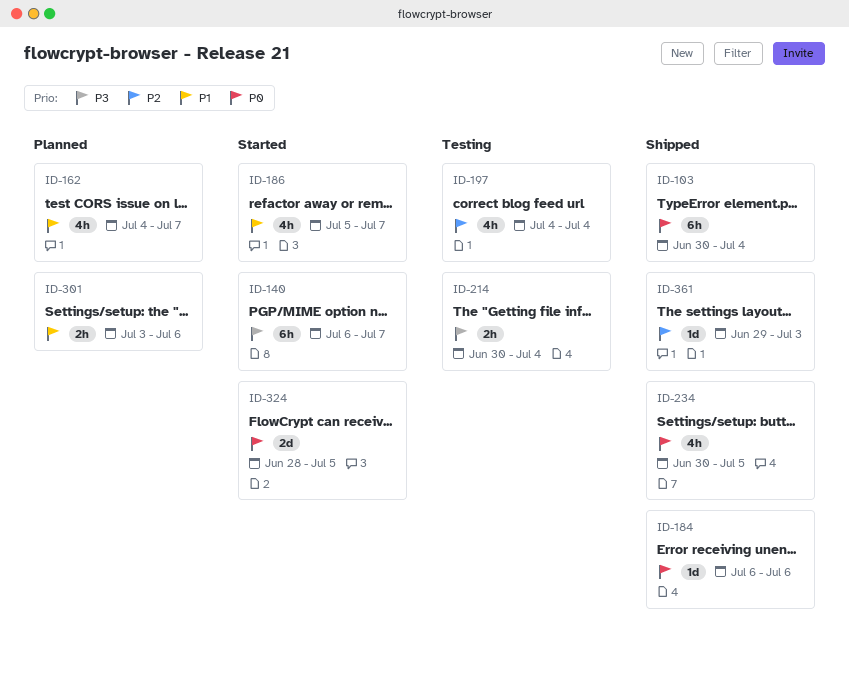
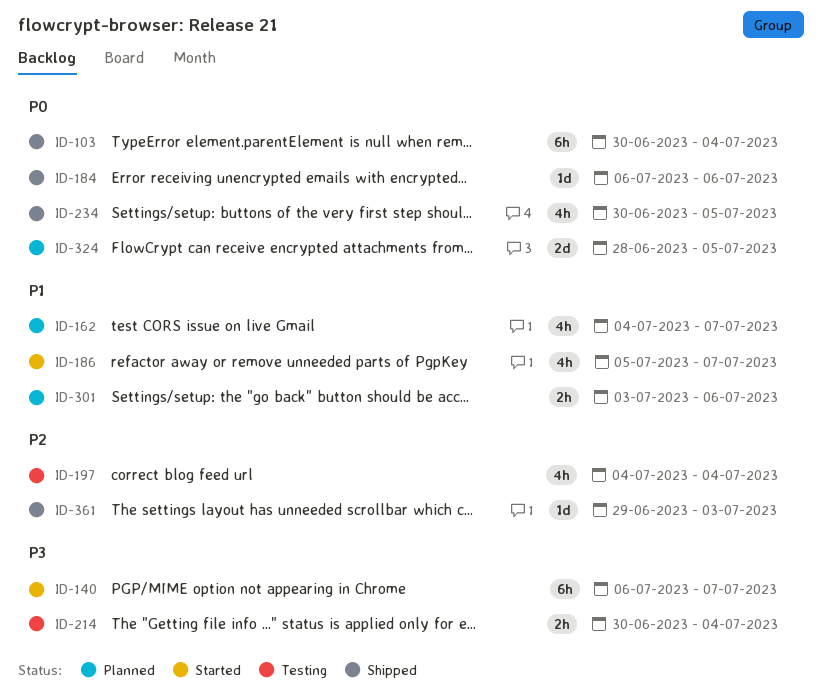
ID-324, status: Started -> Planned

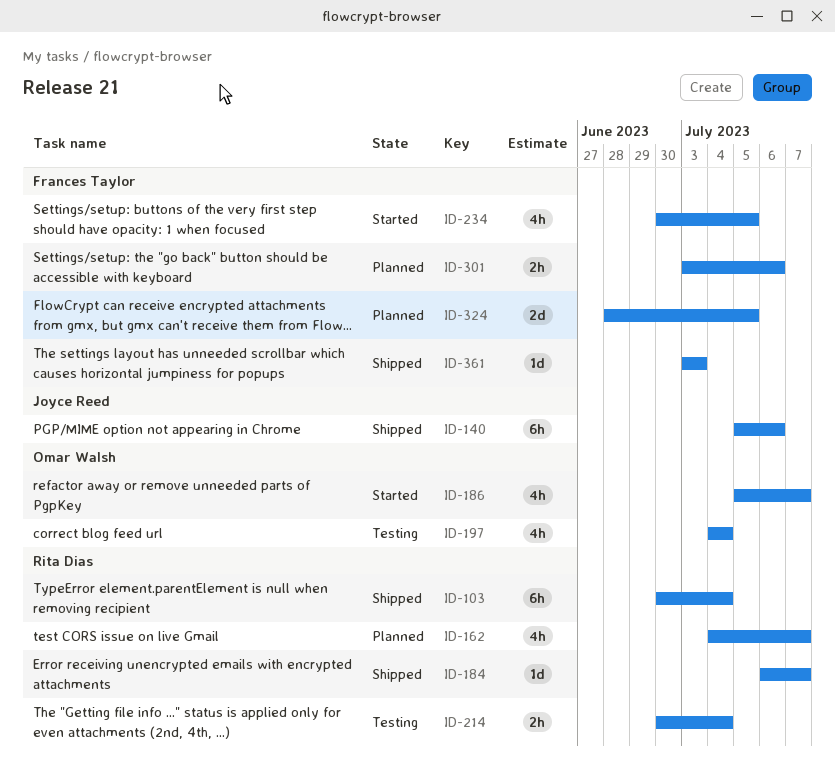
ID-140, status: Started -> Shipped
ID-140, start: Jul 6 -> Jul 5
ID-140, due: Jul 7 -> Jul 6
ID-184, due: Jul 6 -> Jul 7
ID-234, status: Shipped -> Started
ID-361, start: Jun 29 -> Jul 3

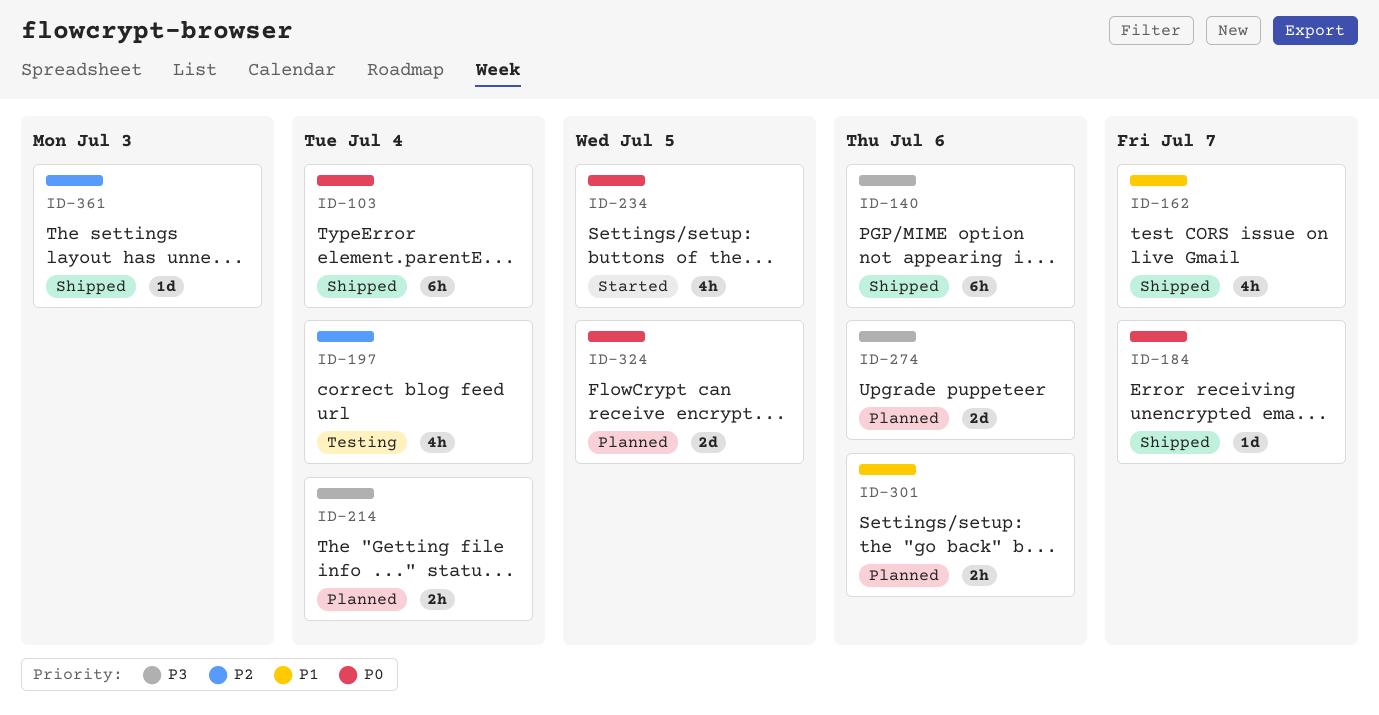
ID-162, status: Planned -> Shipped
ID-186: present -> none
ID-214, status: Testing -> Planned
ID-274: none -> present

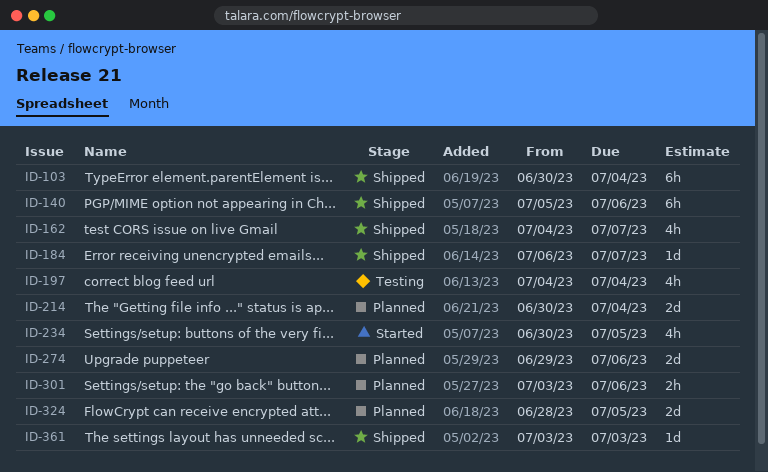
ID-214, estimate: 2h -> 2d

